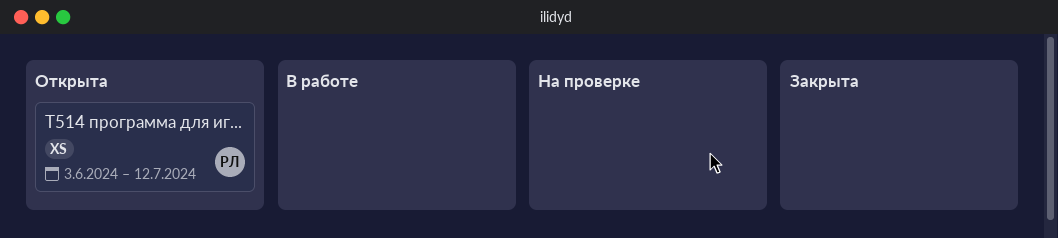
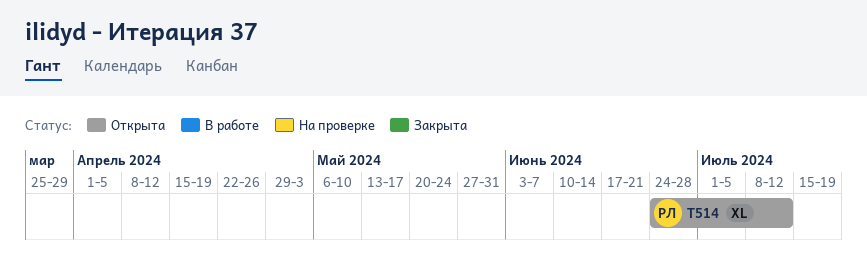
T514, estimate: XS -> XL
T514, start: Jun 3 -> Jun 24

